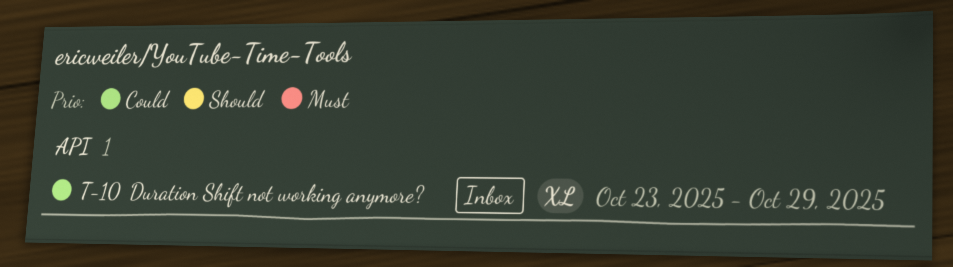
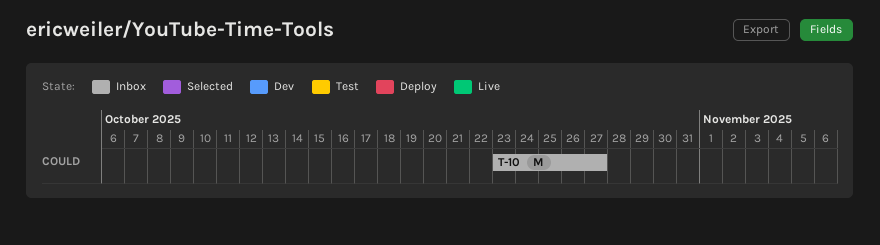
T-10, estimate: XL -> M
T-10, due: Oct 29 -> Oct 27

